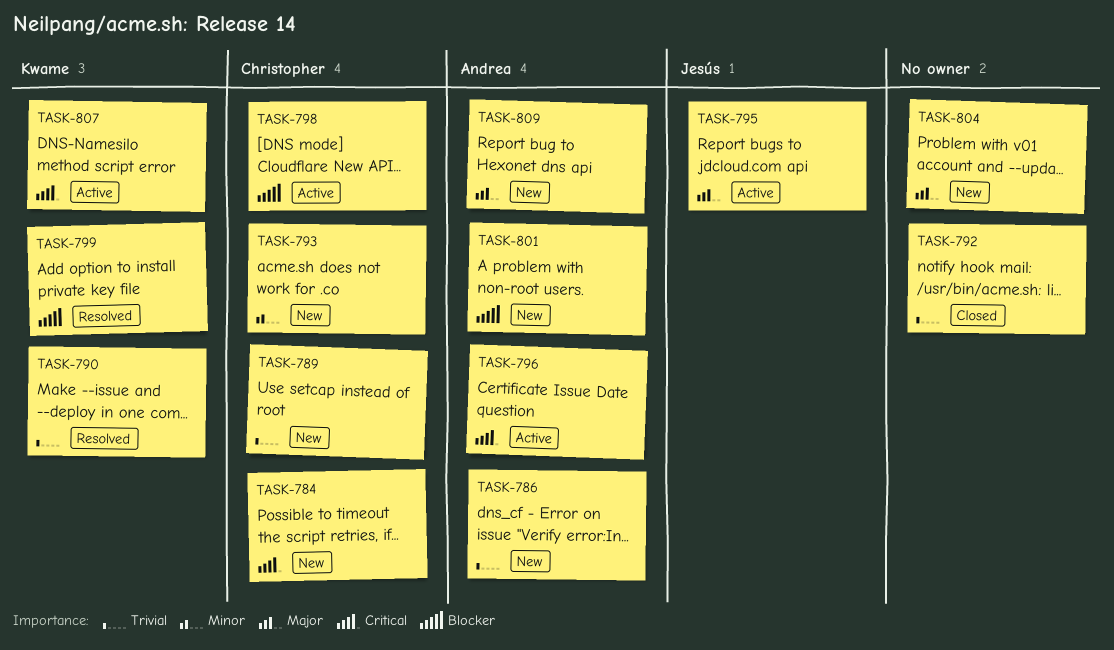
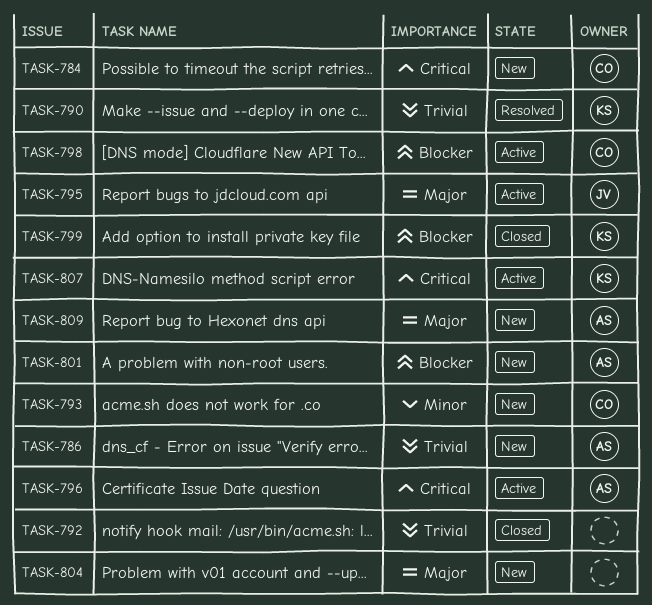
TASK-789: present -> none
TASK-799, status: Resolved -> Closed

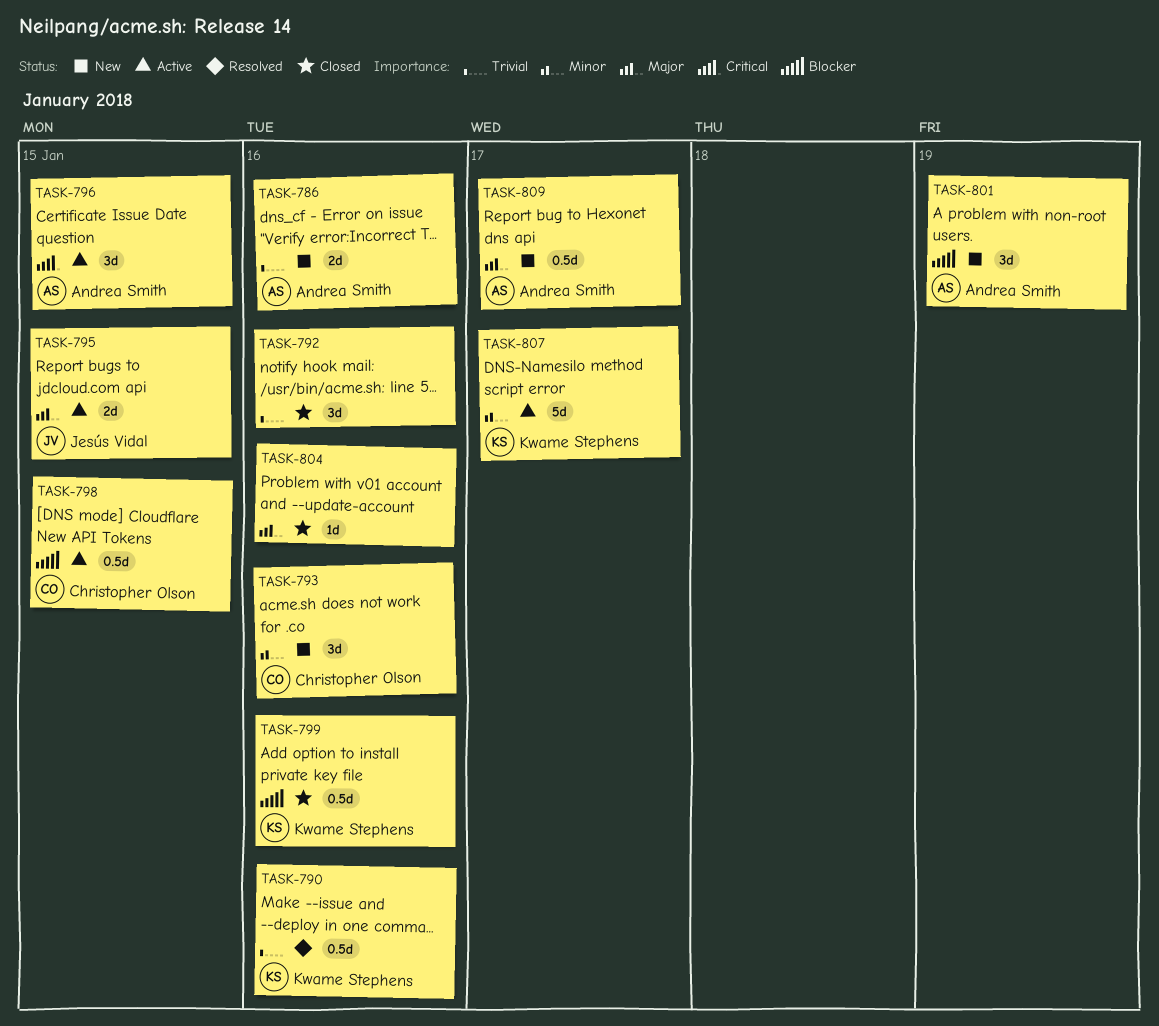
TASK-784: present -> none
TASK-804, status: New -> Closed
TASK-807, priority: Critical -> Minor

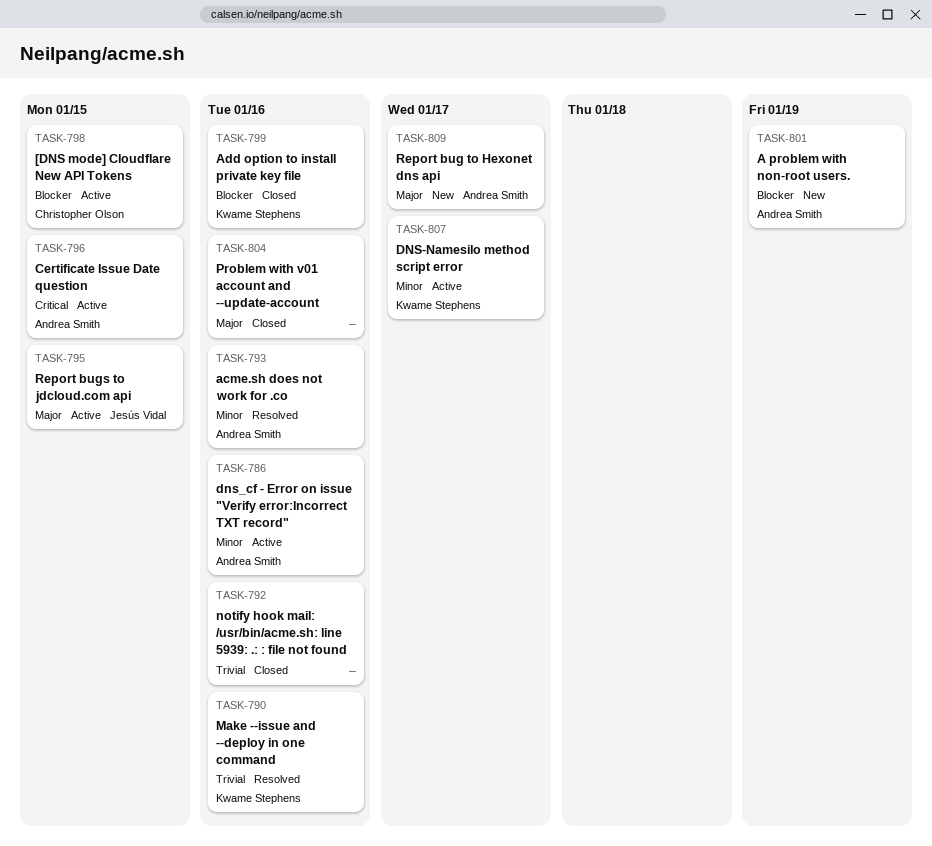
TASK-786, status: New -> Active
TASK-786, priority: Trivial -> Minor
TASK-793, status: New -> Resolved
TASK-793, owner: Christopher Olson -> Andrea Smith

